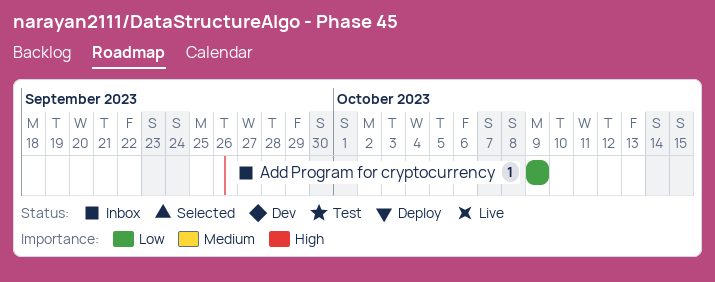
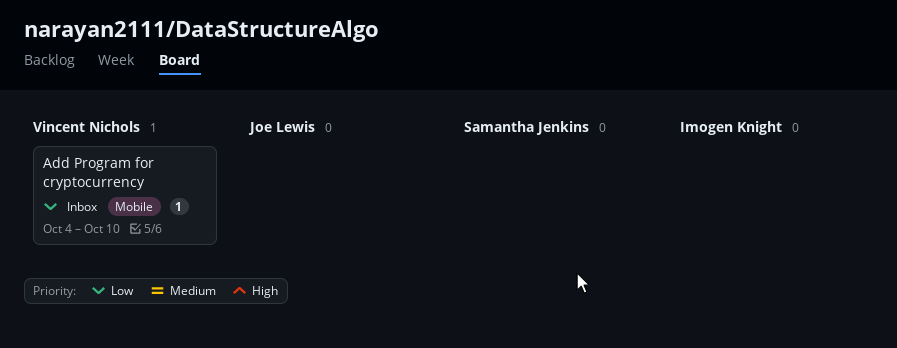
Add Program for cryptocurrency, start: Oct 9 -> Oct 4
Add Program for cryptocurrency, due: Oct 9 -> Oct 10

